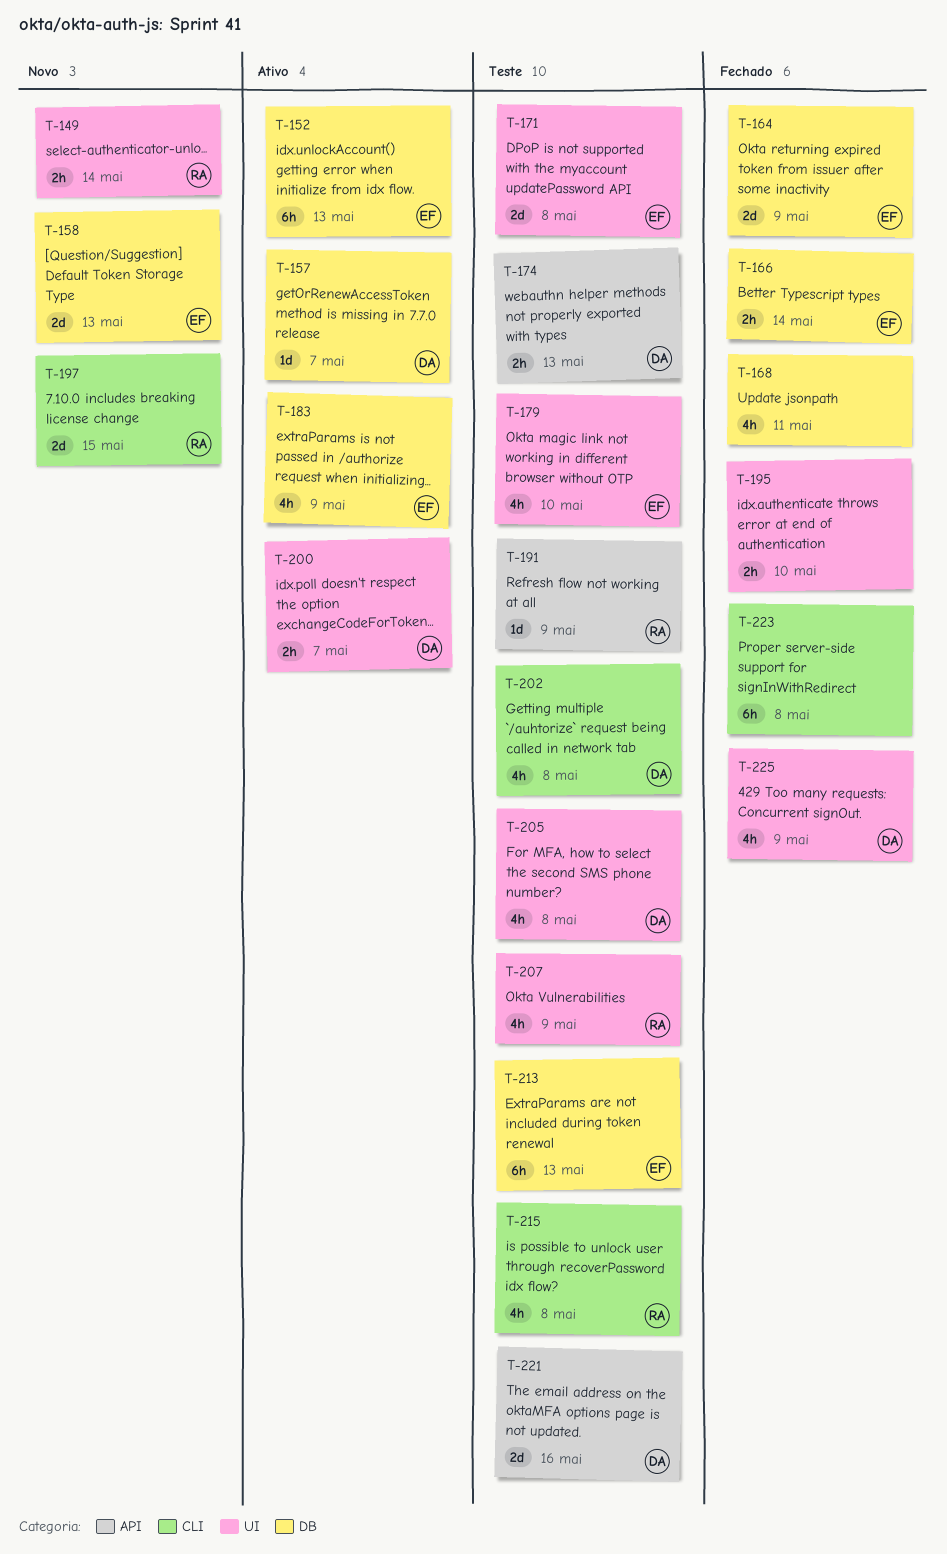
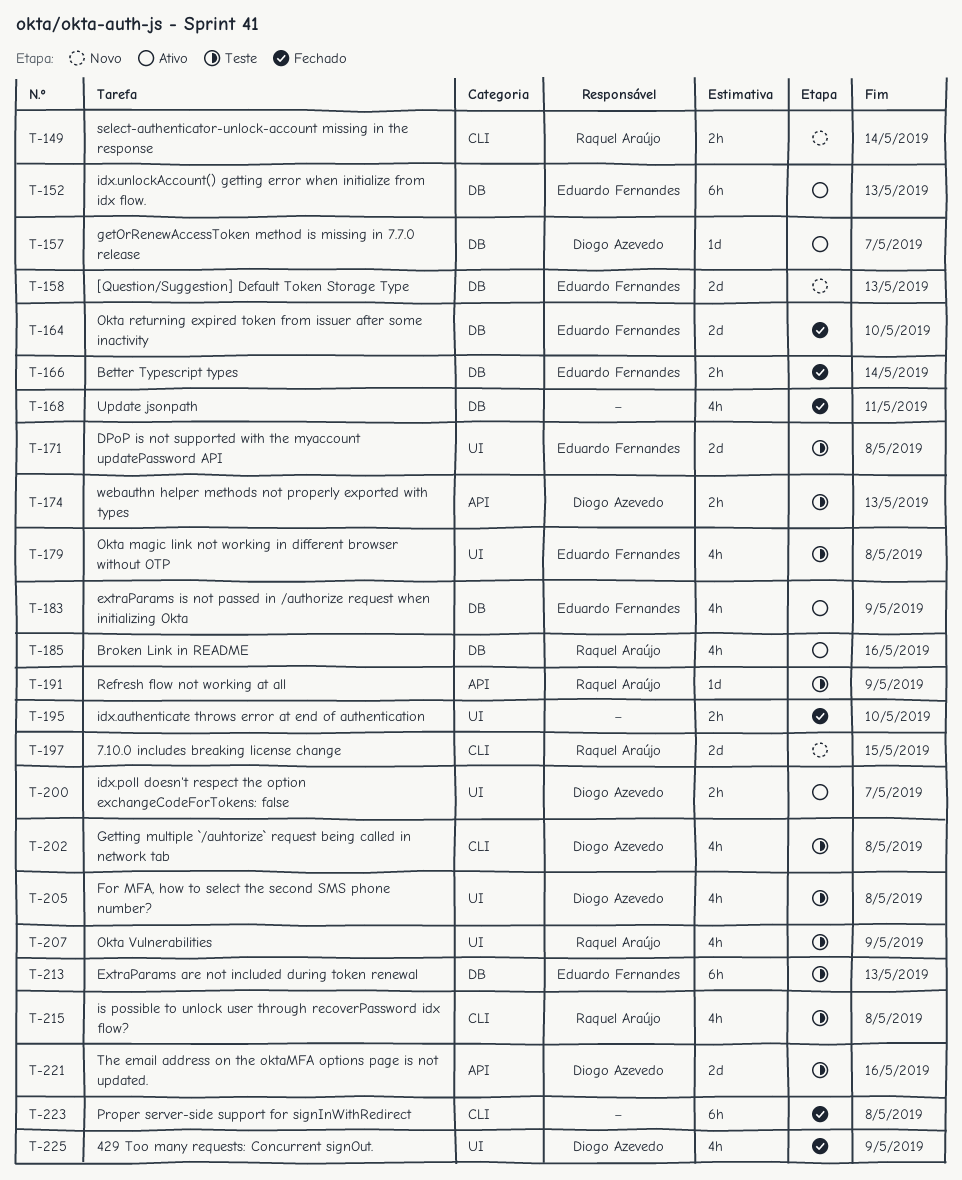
T-149, label: UI -> CLI
T-164, due: May 9 -> May 10
T-179, due: May 10 -> May 8
T-185: none -> present

